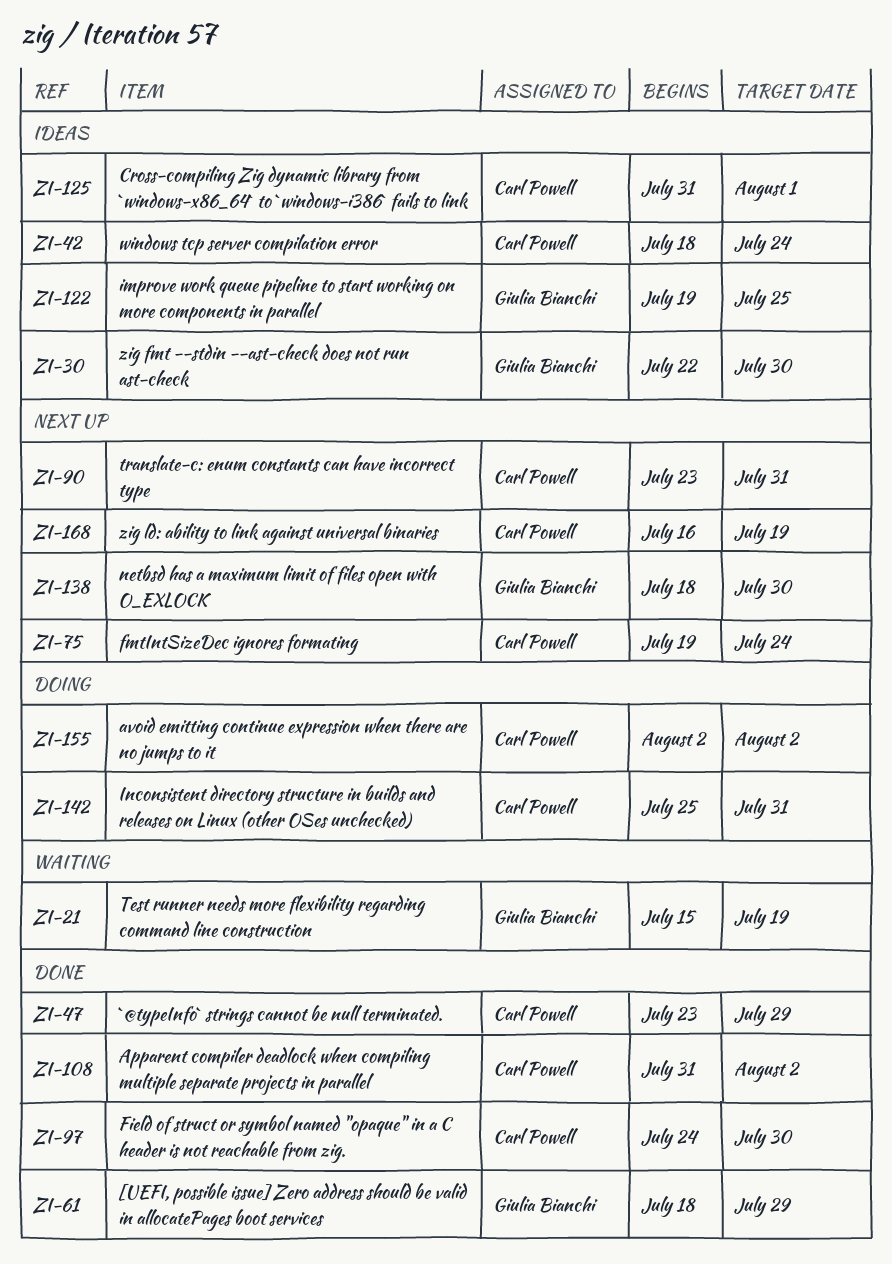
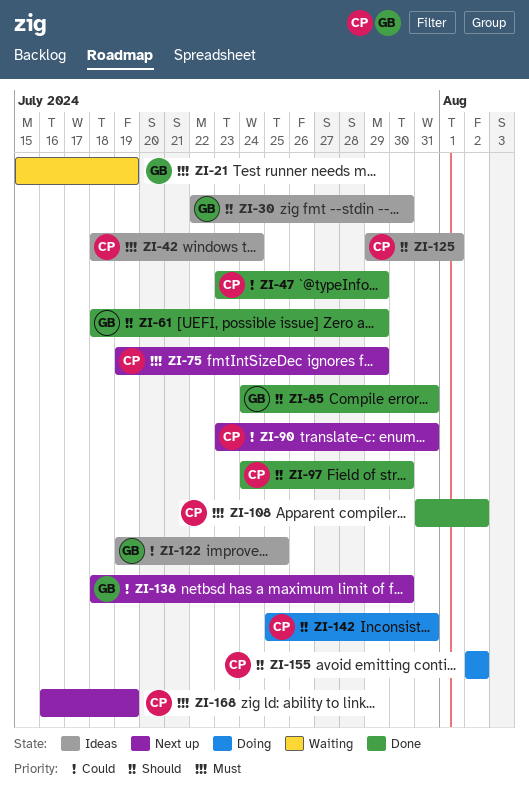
ZI-75, due: Jul 24 -> Jul 29
ZI-85: none -> present
ZI-125, start: Jul 31 -> Jul 29

